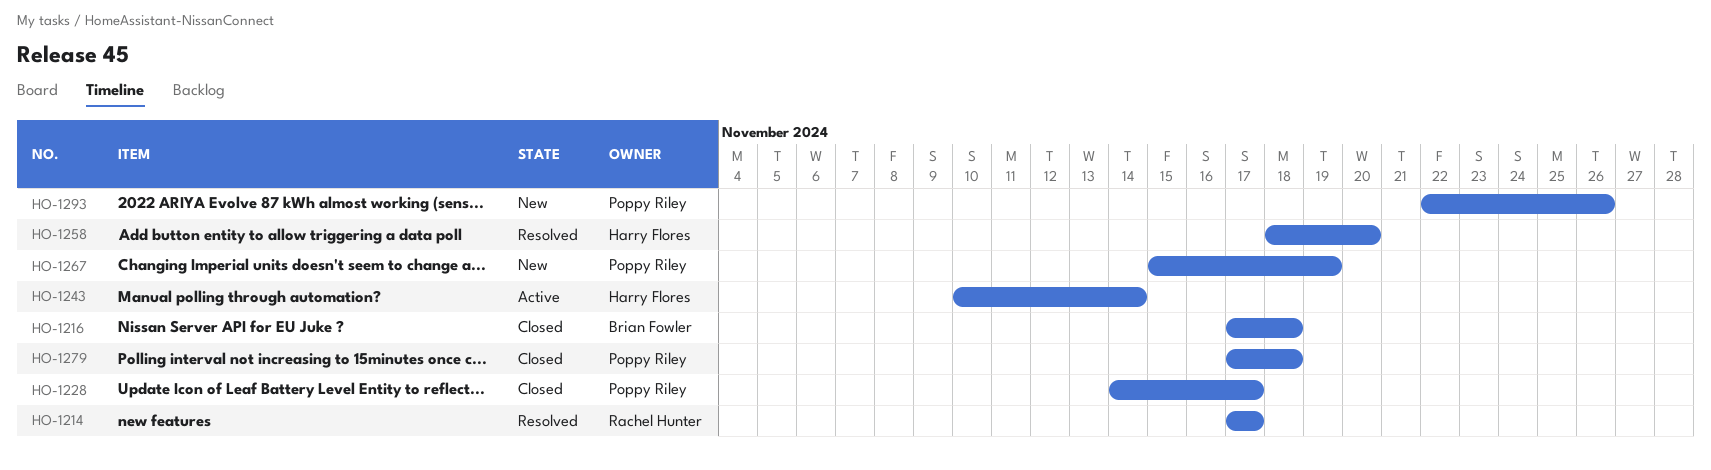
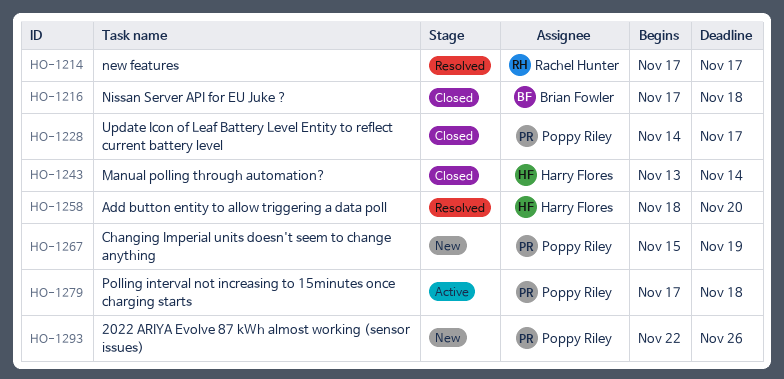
HO-1243, status: Active -> Closed
HO-1243, start: Nov 10 -> Nov 13
HO-1279, status: Closed -> Active

